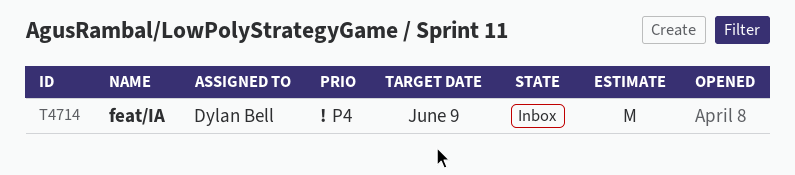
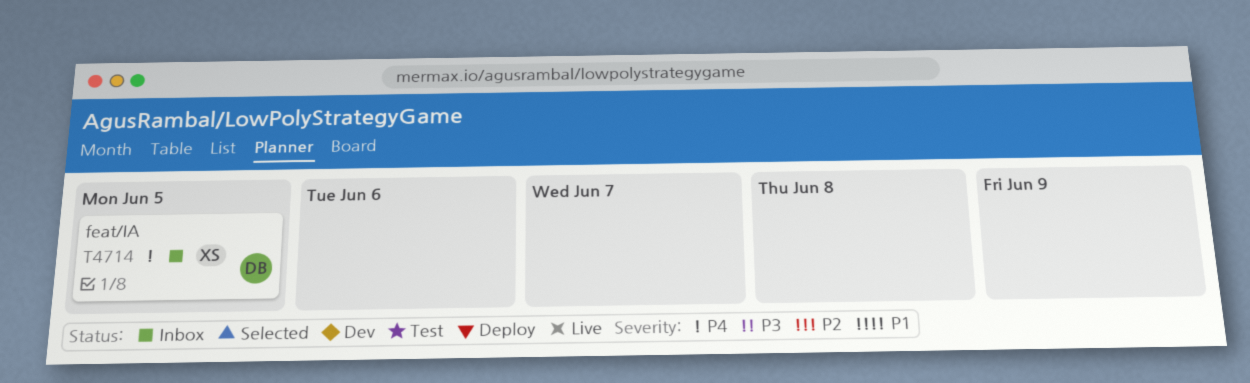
T4714, estimate: M -> XS
T4714, due: Jun 9 -> Jun 5

